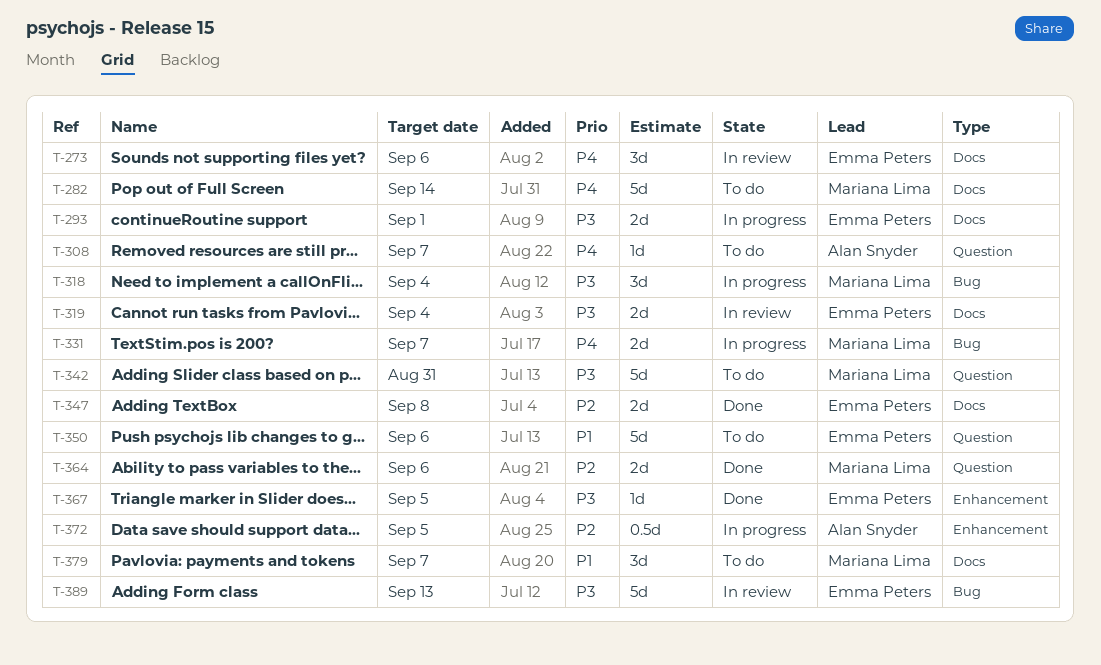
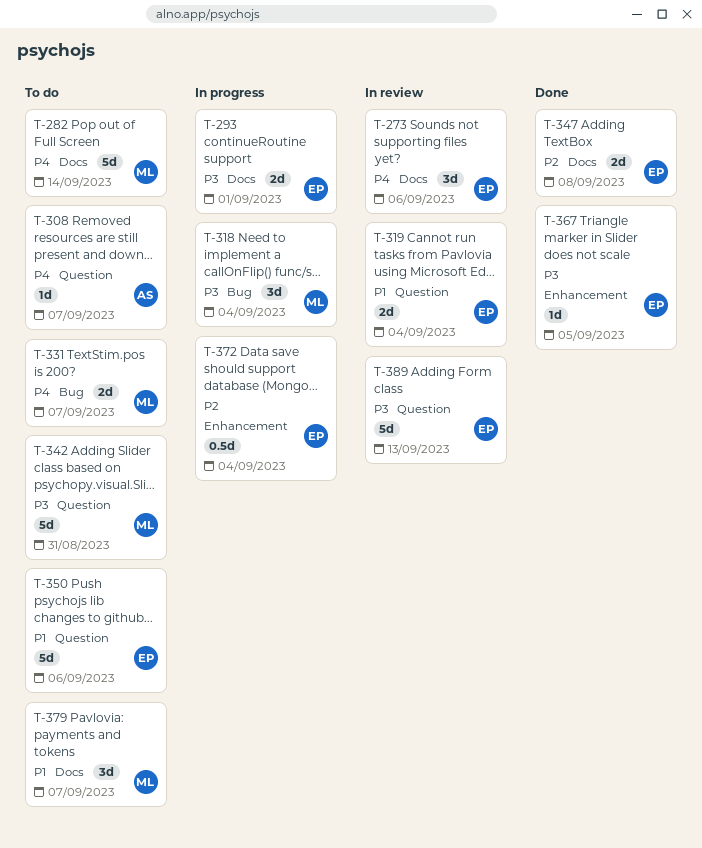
T-319, priority: P3 -> P1
T-319, label: Docs -> Question
T-331, status: In progress -> To do
T-364: present -> none
T-372, owner: Alan Snyder -> Emma Peters
T-372, due: Sep 5 -> Sep 4
T-389, label: Bug -> Question

